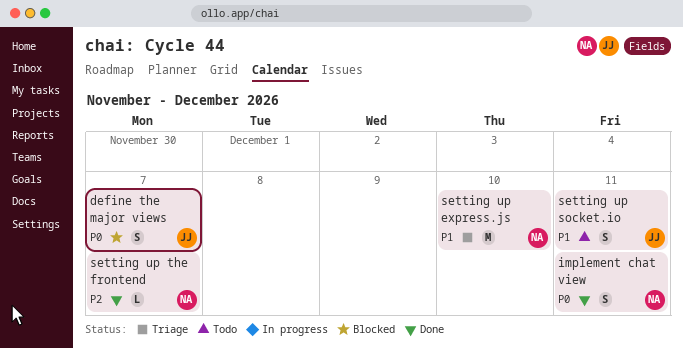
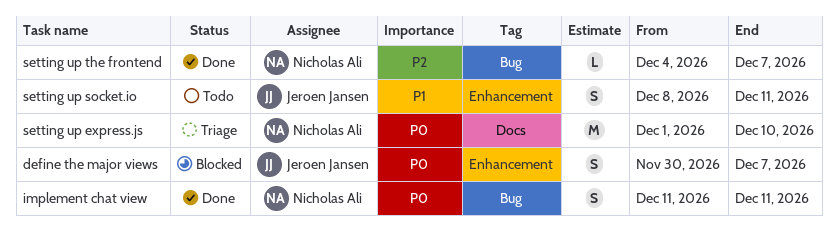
setting up express.js, priority: P1 -> P0

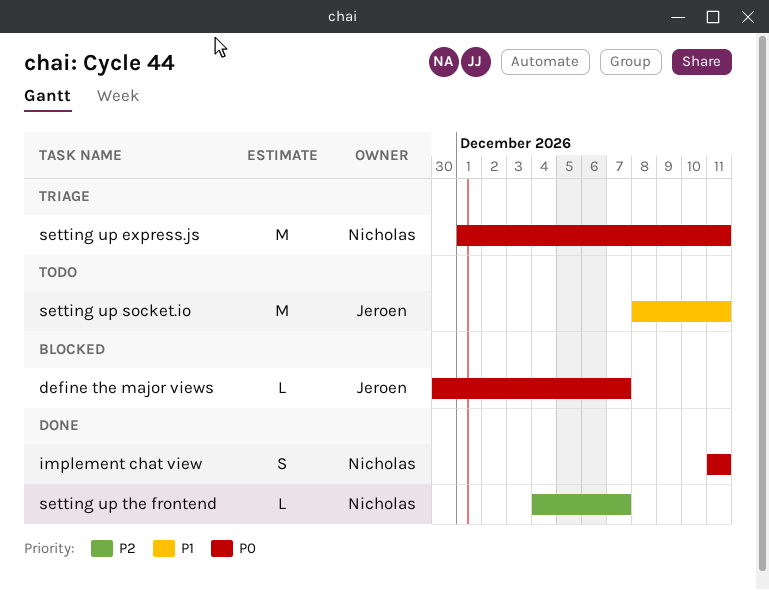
define the major views, estimate: S -> L
setting up express.js, due: Dec 10 -> Dec 11
setting up socket.io, estimate: S -> M

